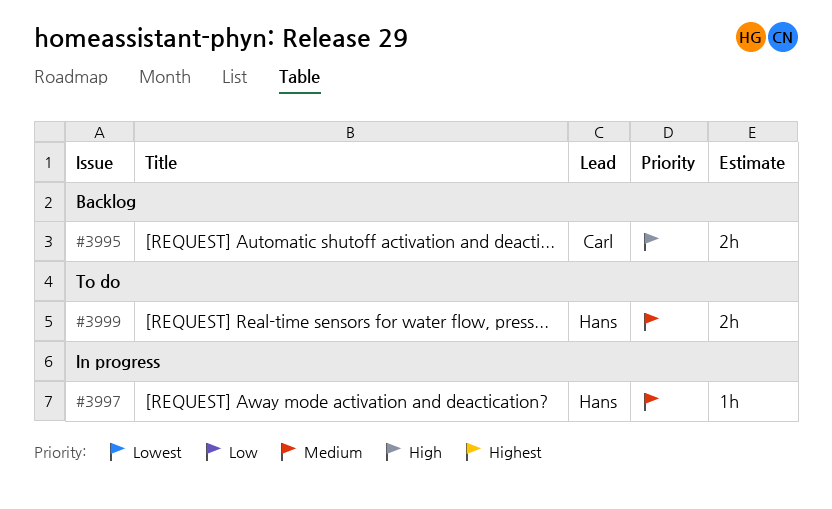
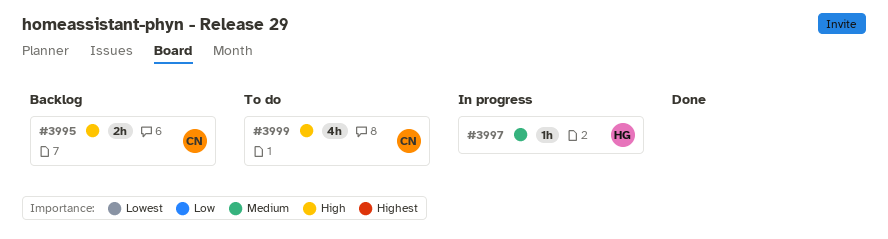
#3999, owner: Hans -> Carl
#3999, priority: Medium -> High
#3999, estimate: 2h -> 4h

